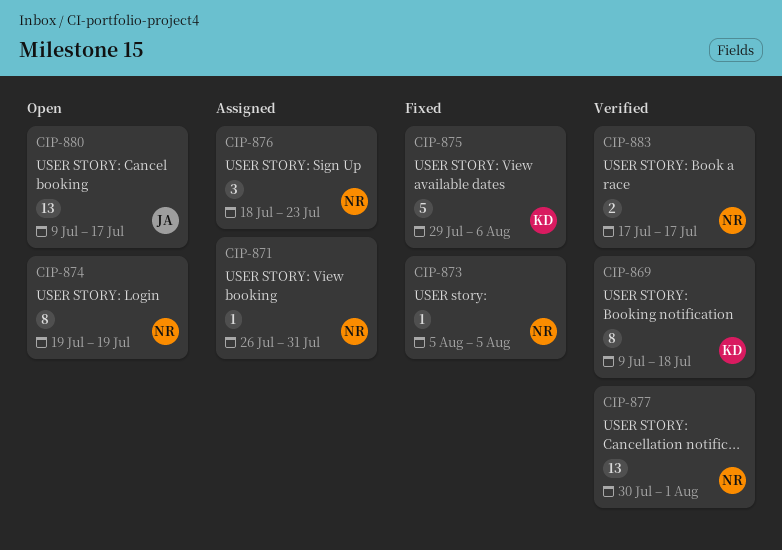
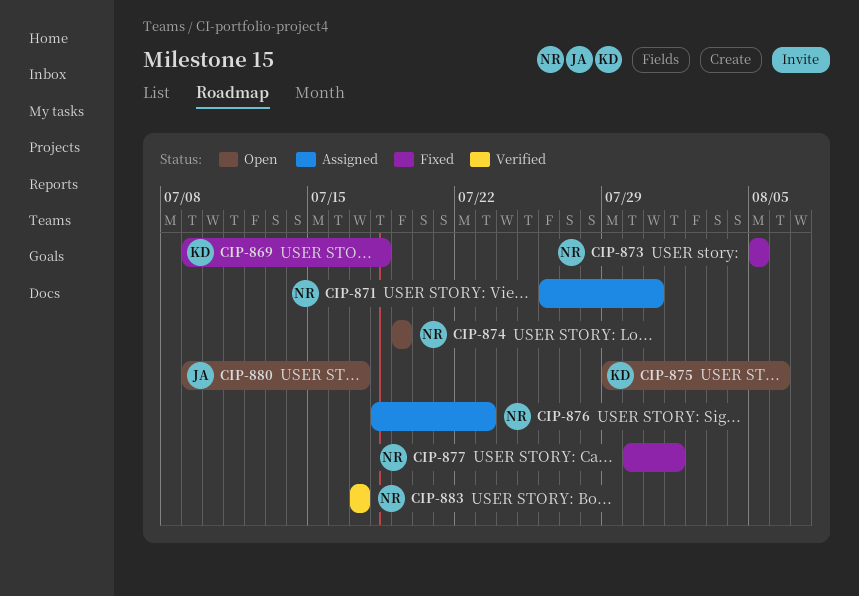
CIP-869, status: Verified -> Fixed
CIP-875, status: Fixed -> Open
CIP-877, status: Verified -> Fixed

